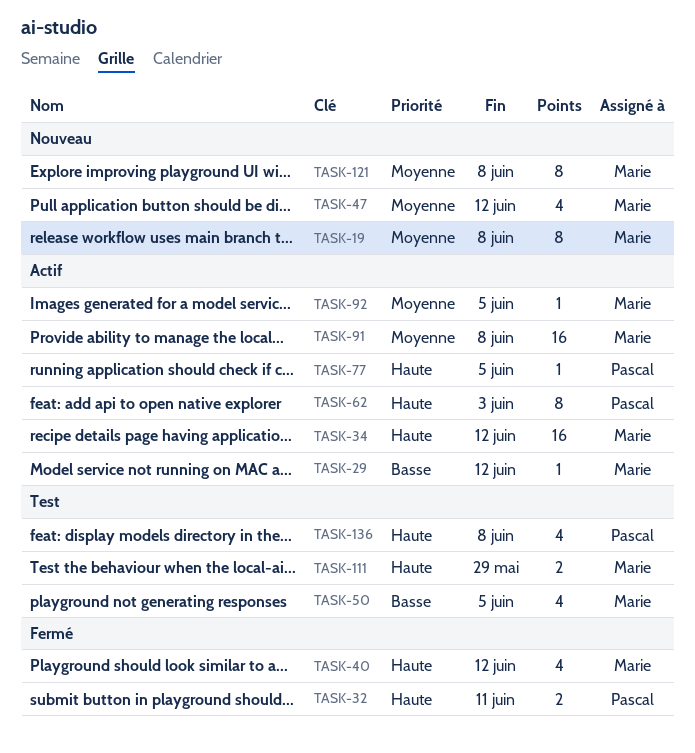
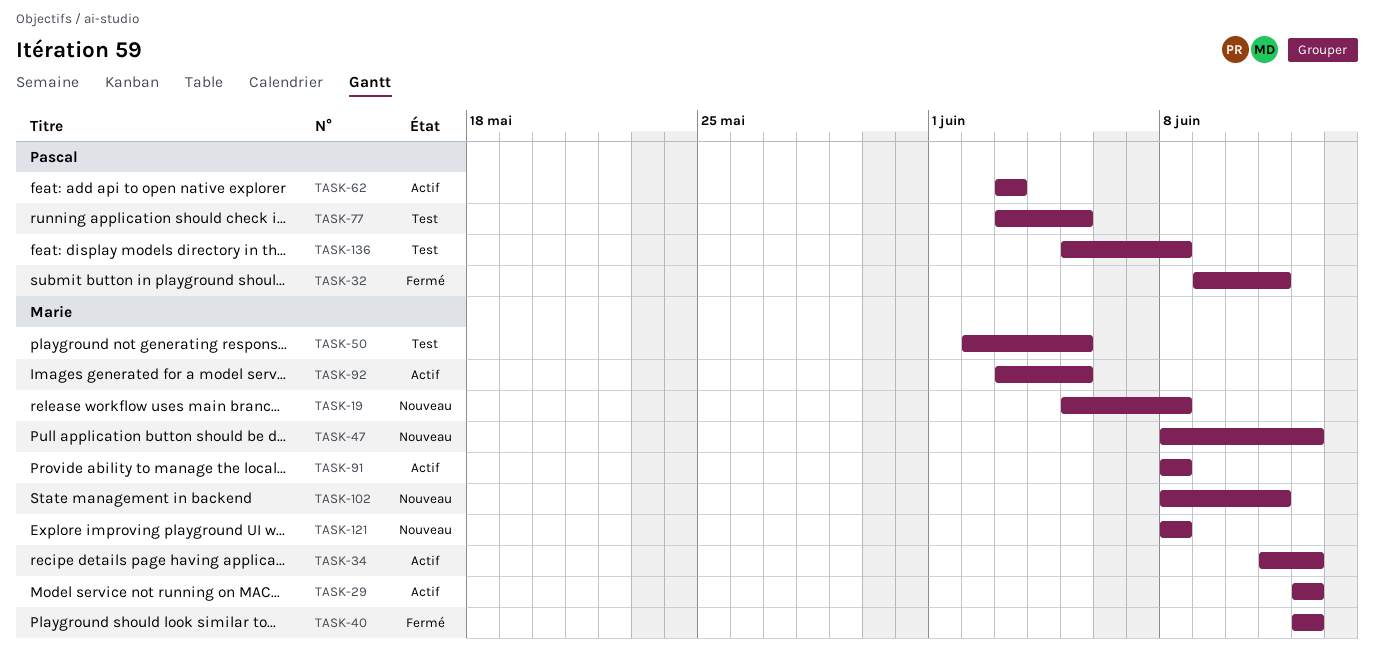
TASK-77, status: Actif -> Test
TASK-102: none -> present
TASK-111: present -> none

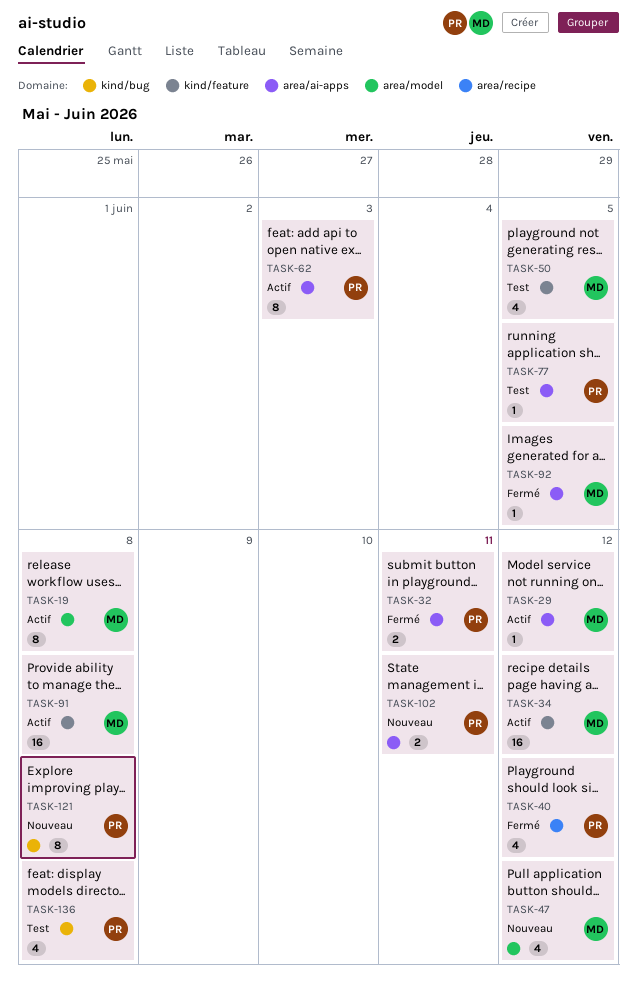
TASK-19, status: Nouveau -> Actif
TASK-40, owner: Marie -> Pascal
TASK-92, status: Actif -> Fermé
TASK-102, owner: Marie -> Pascal
TASK-121, owner: Marie -> Pascal

